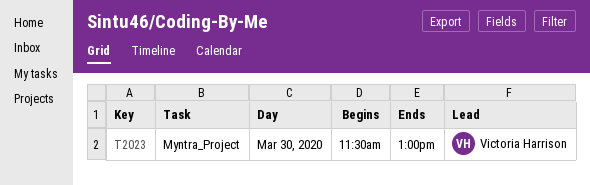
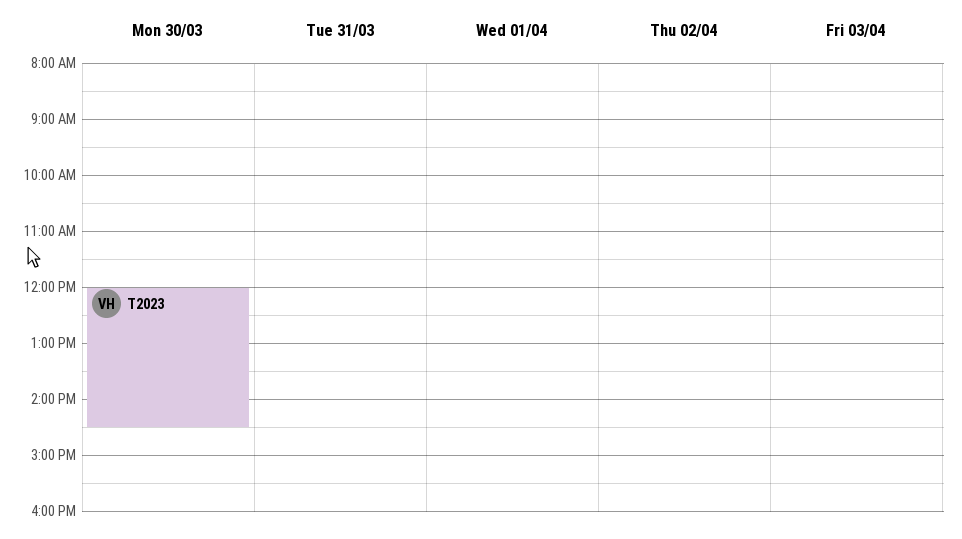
T2023, begins: 11:30 -> 12:00
T2023, ends: 13:00 -> 14:30

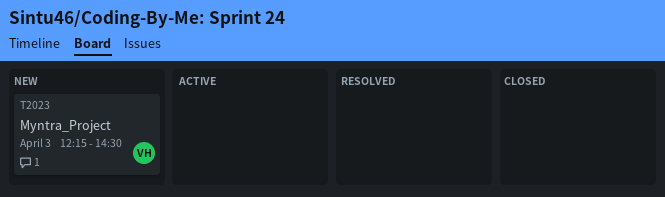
T2023, day: Mar 30 -> Apr 3
T2023, begins: 12:00 -> 12:15

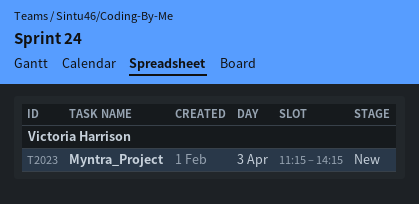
T2023, begins: 12:15 -> 11:15
T2023, ends: 14:30 -> 14:15

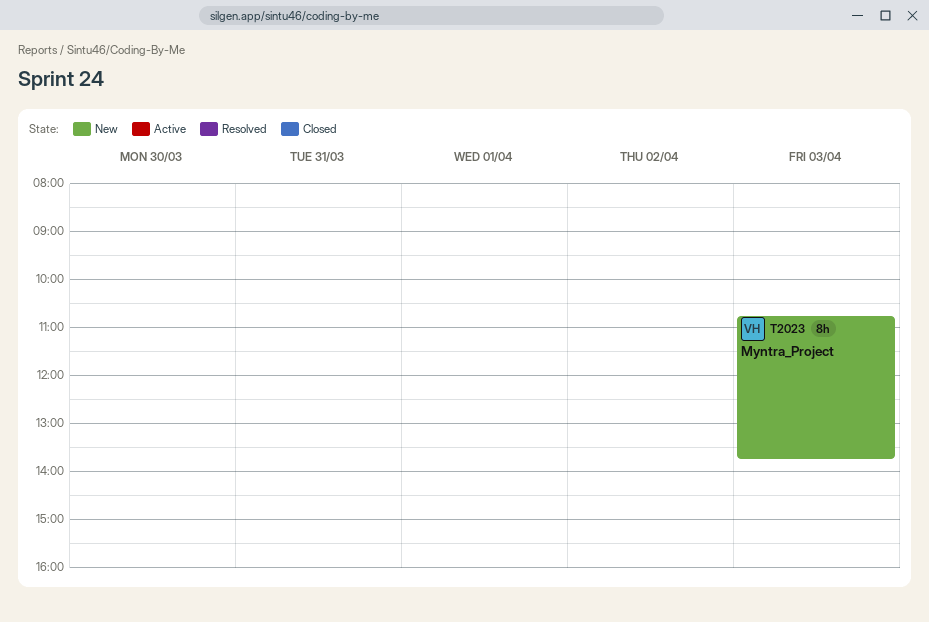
T2023, begins: 11:15 -> 10:45
T2023, ends: 14:15 -> 13:45

